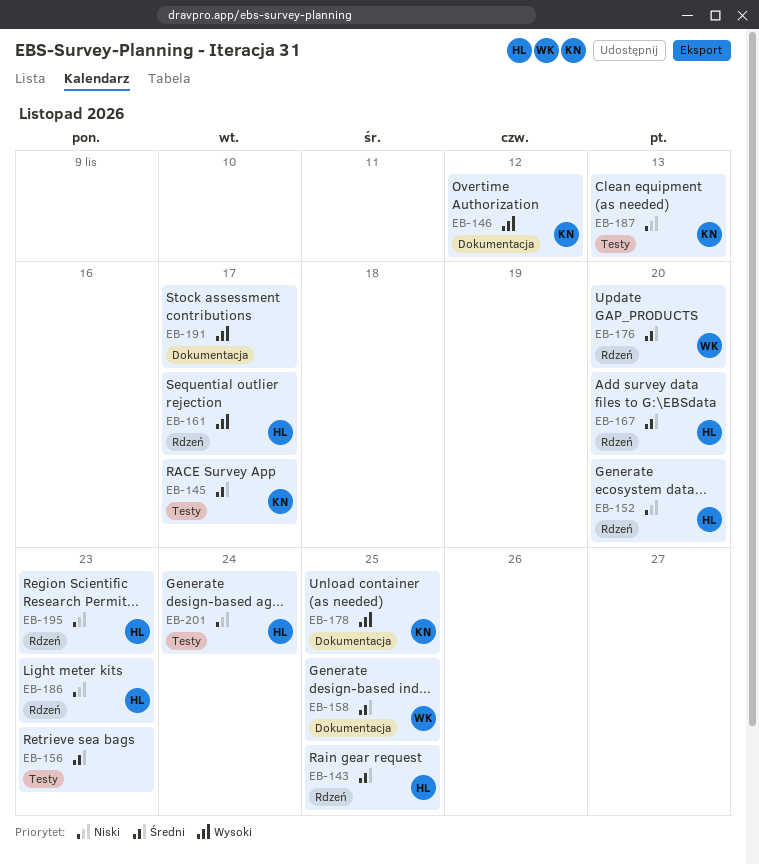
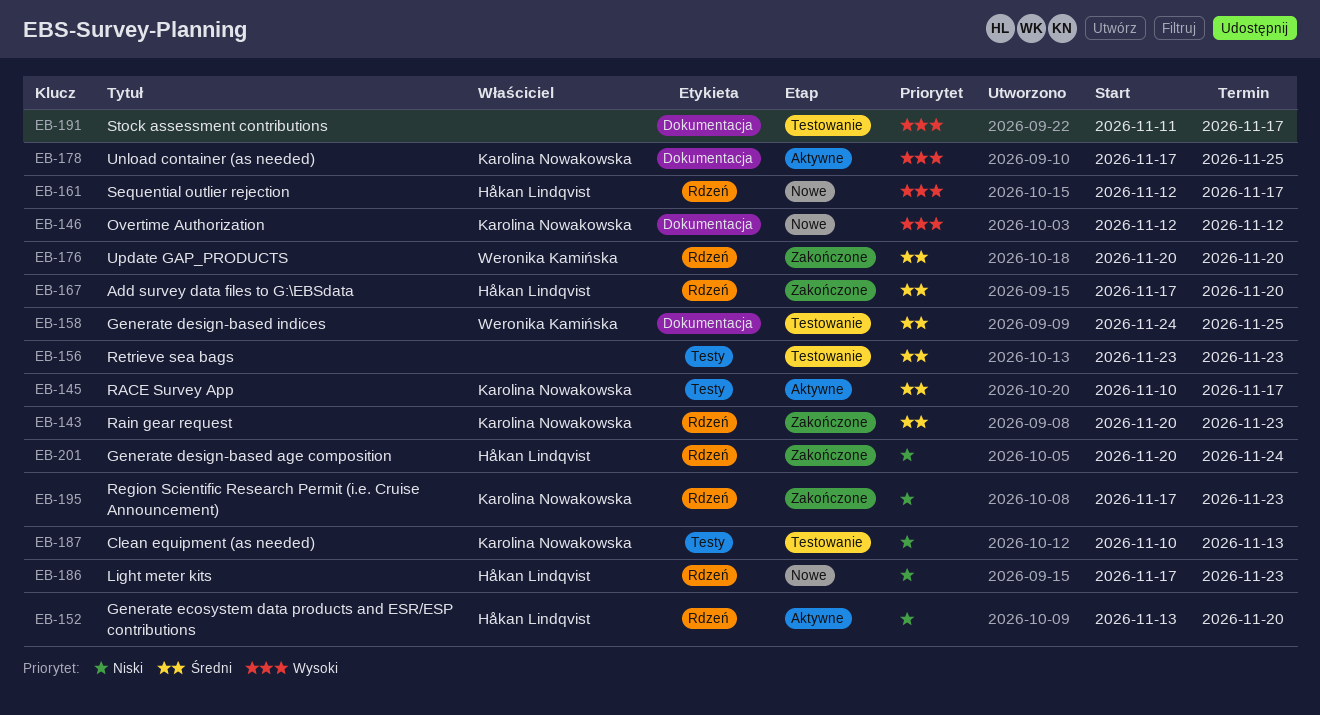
EB-143, owner: Håkan Lindqvist -> Karolina Nowakowska
EB-143, due: Nov 25 -> Nov 23
EB-195, owner: Håkan Lindqvist -> Karolina Nowakowska
EB-201, label: Testy -> Rdzeń

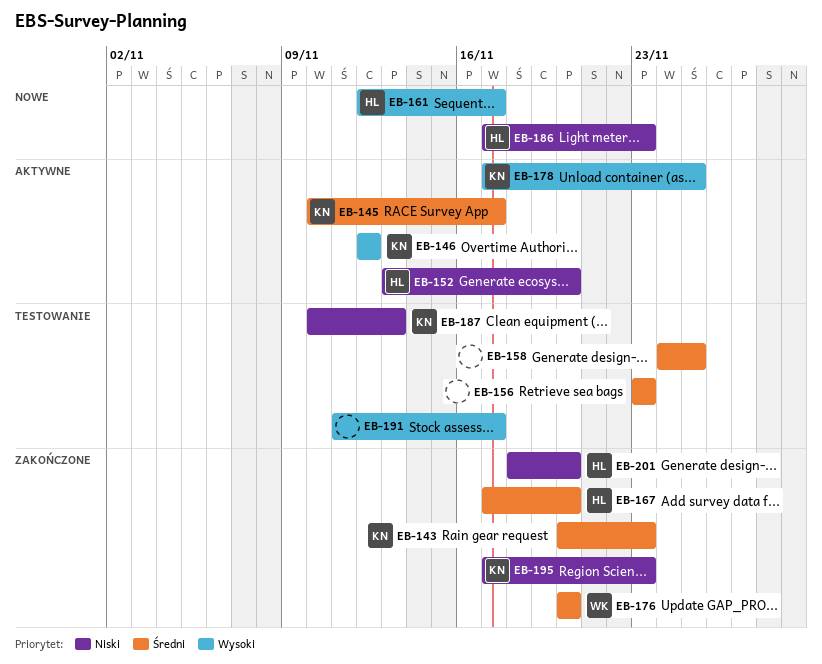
EB-146, status: Nowe -> Aktywne
EB-158, owner: Weronika Kamińska -> none
EB-201, start: Nov 20 -> Nov 18
EB-201, due: Nov 24 -> Nov 20

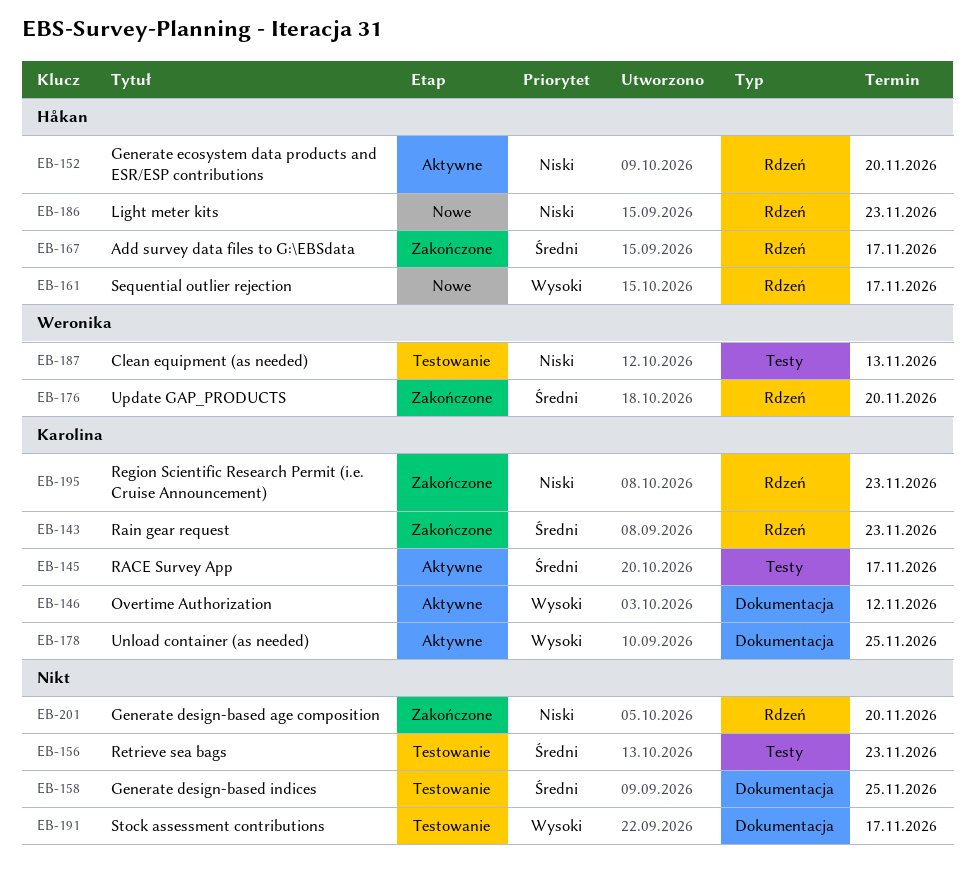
EB-167, due: Nov 20 -> Nov 17
EB-187, owner: Karolina -> Weronika
EB-201, owner: Håkan -> none

